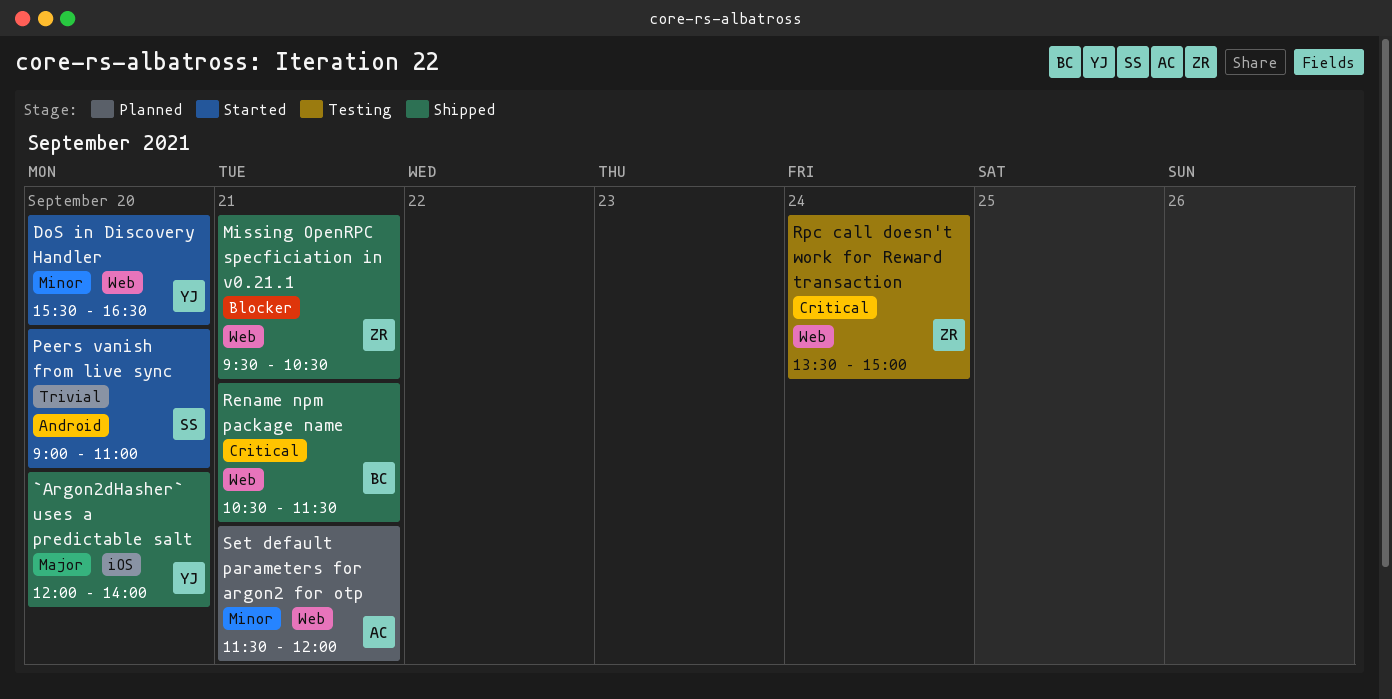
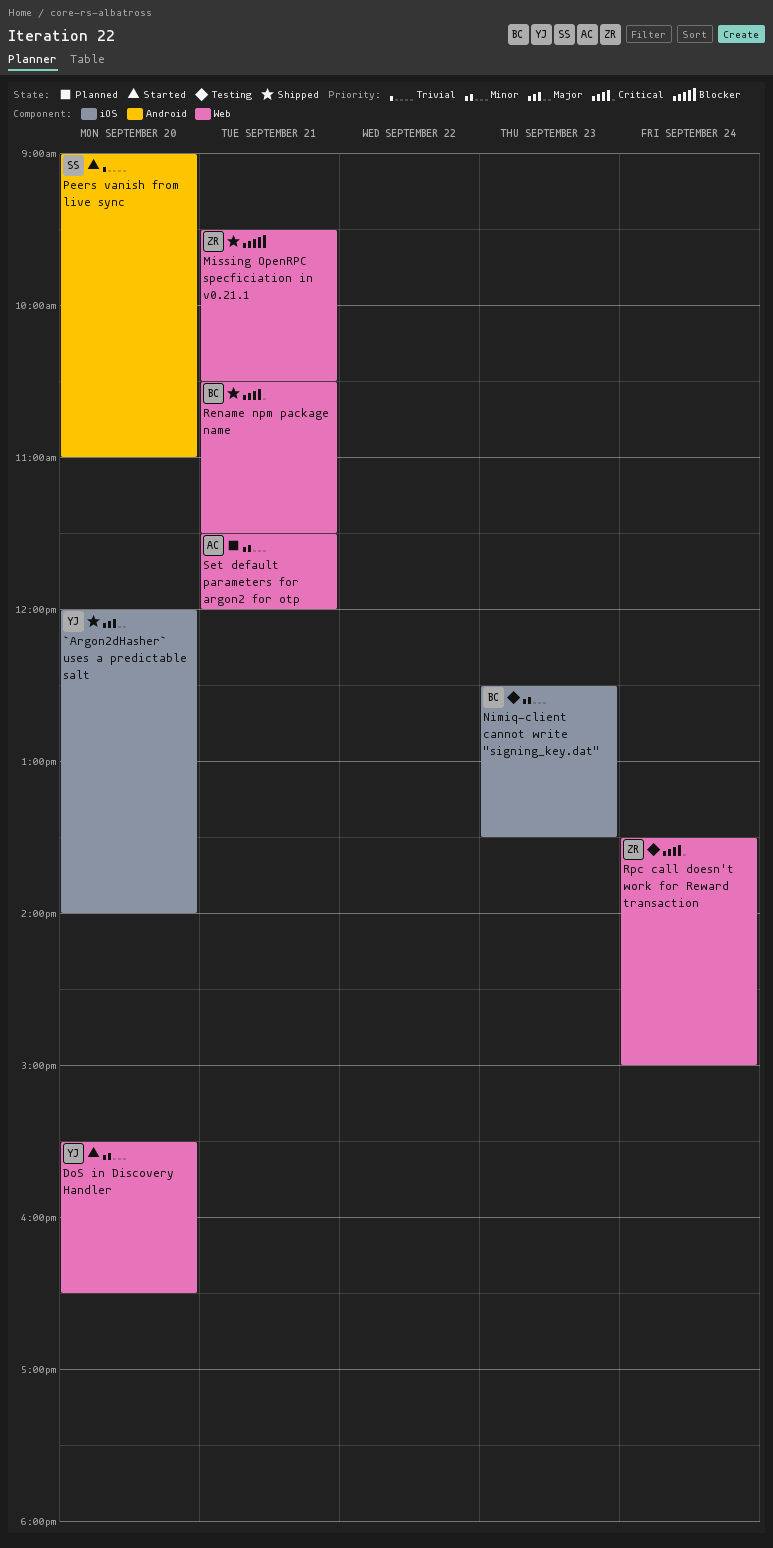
Nimiq-client cannot write "signing_key.dat": none -> present

